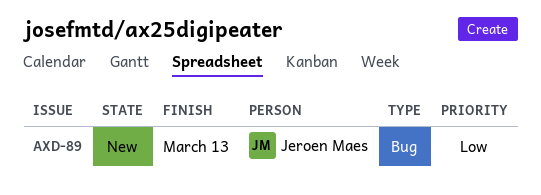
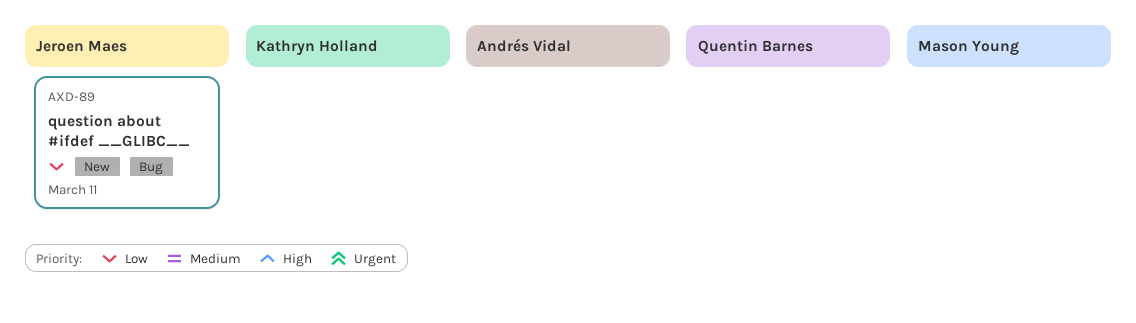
AXD-89, due: Mar 13 -> Mar 11

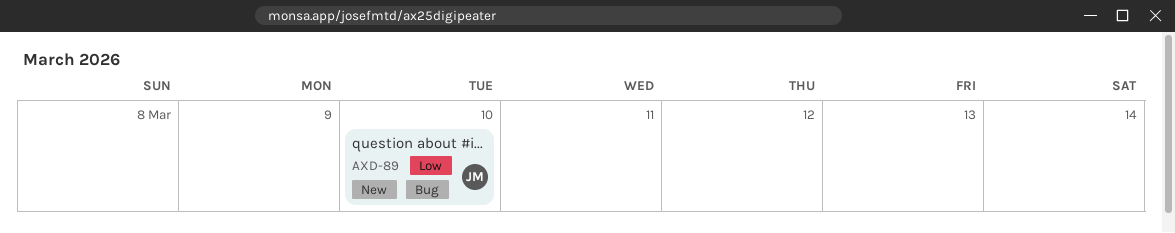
AXD-89, due: Mar 11 -> Mar 10

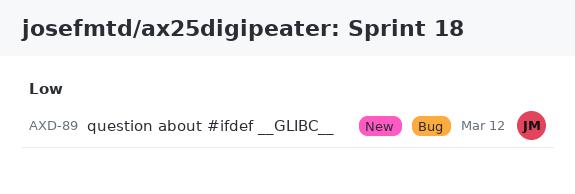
AXD-89, due: Mar 10 -> Mar 12

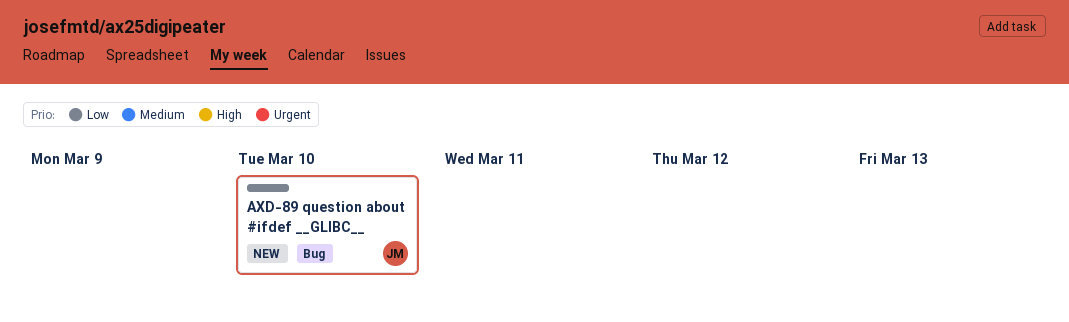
AXD-89, due: Mar 12 -> Mar 10

